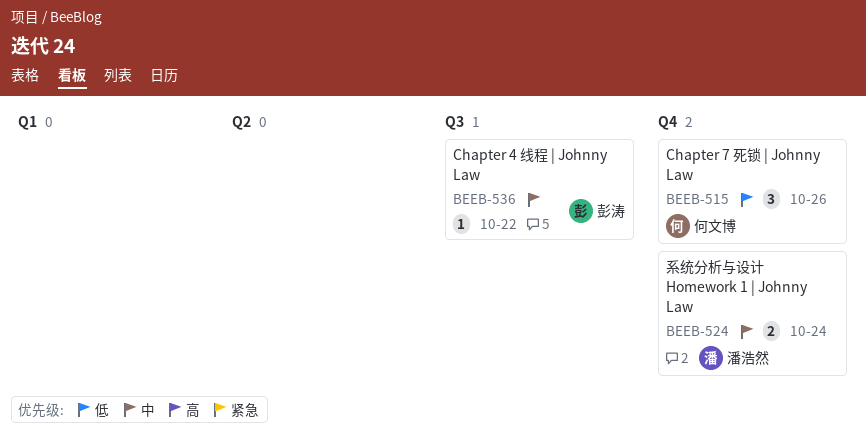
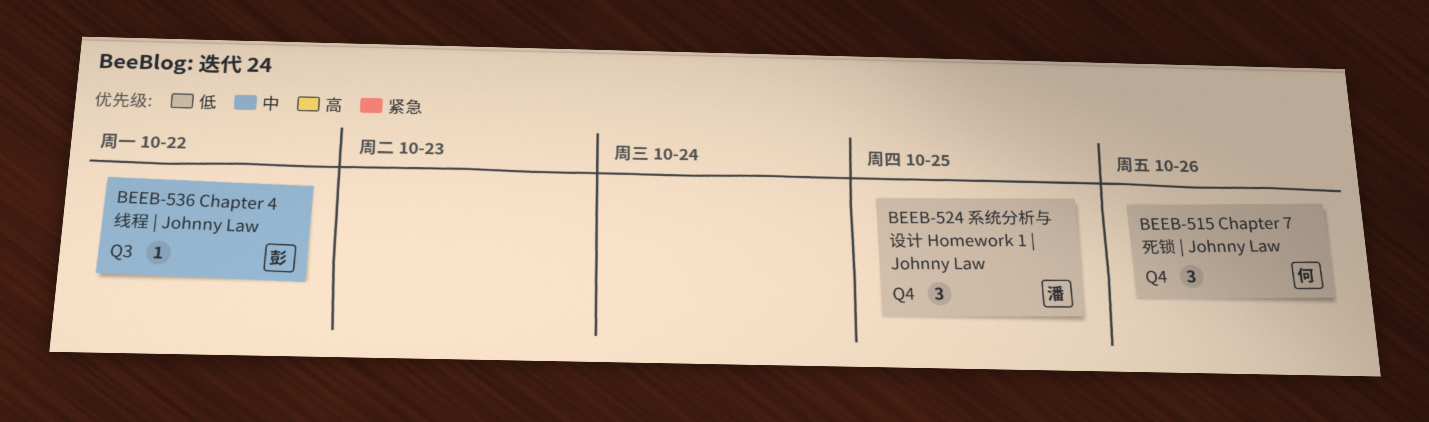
BEEB-524, priority: 中 -> 低
BEEB-524, estimate: 2 -> 3
BEEB-524, due: Oct 24 -> Oct 25

